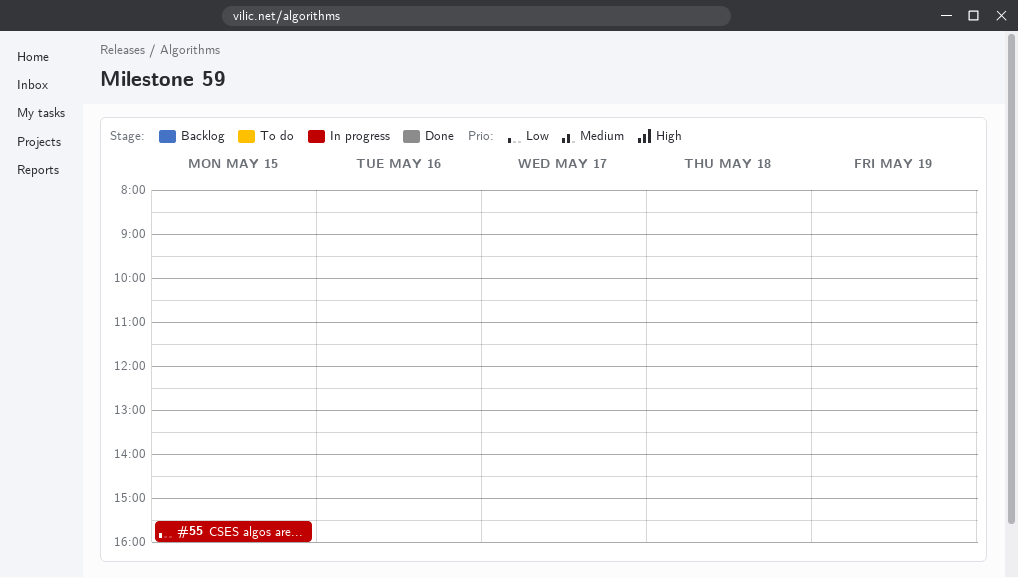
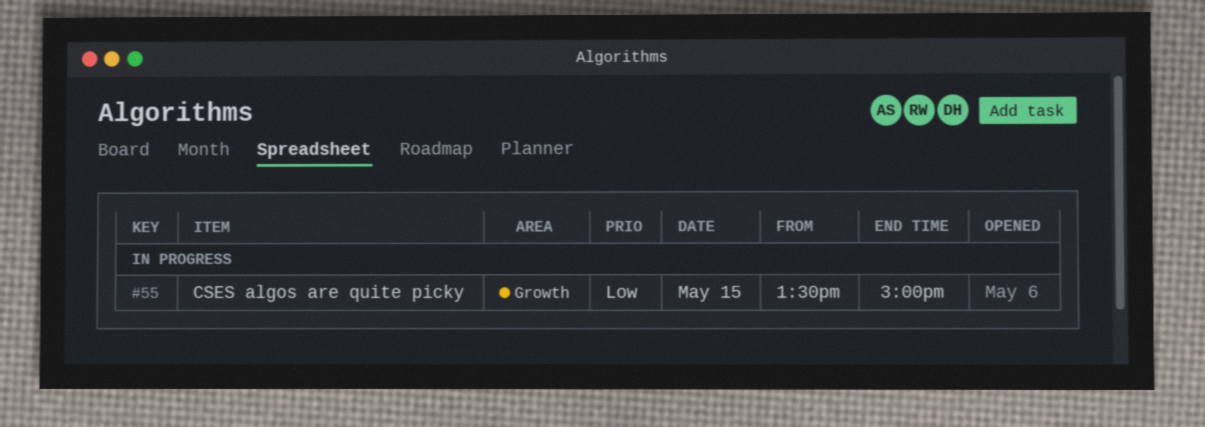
#55, begins: 15:30 -> 13:30
#55, ends: 16:00 -> 15:00

